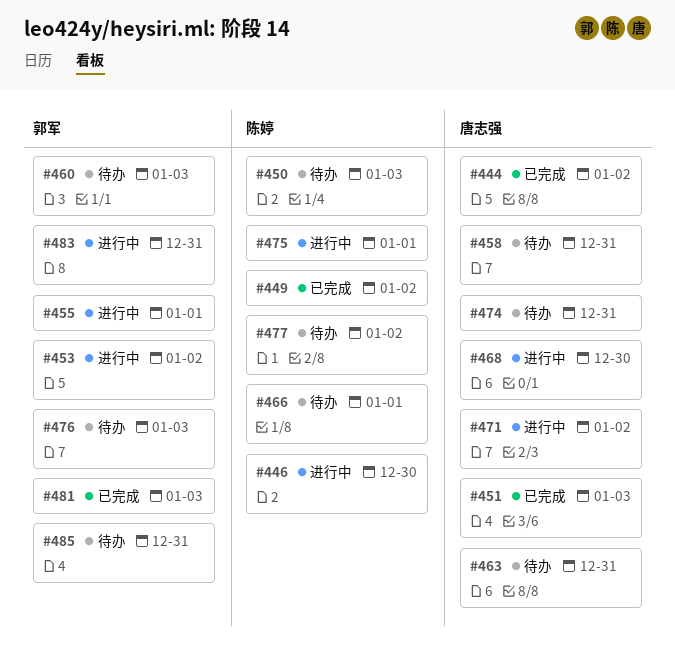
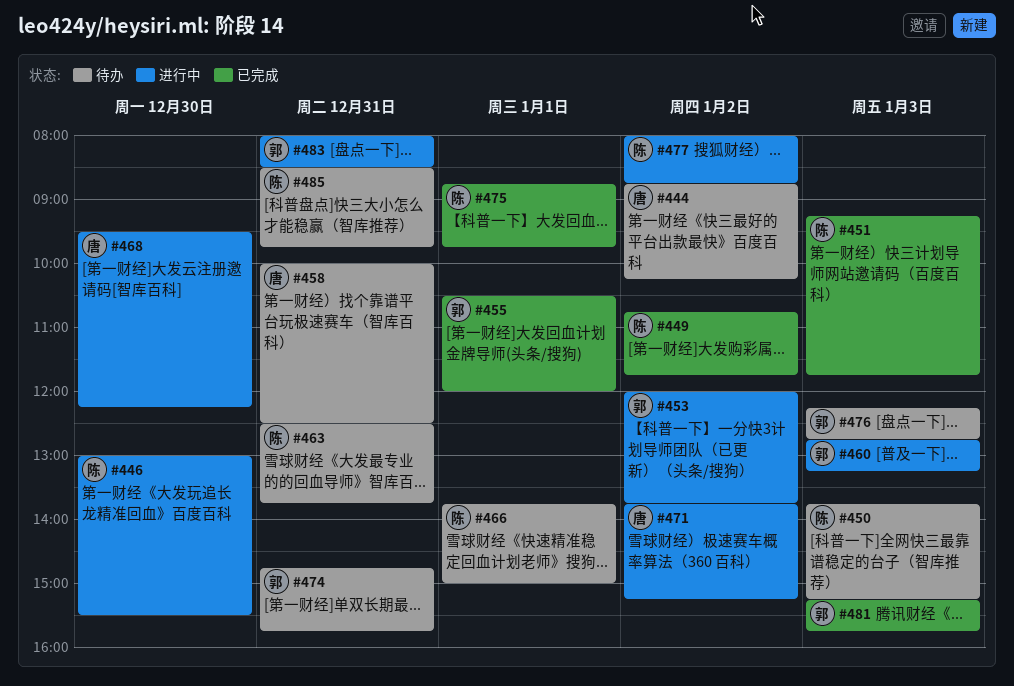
#444, status: 已完成 -> 待办
#451, owner: 唐志强 -> 陈婷
#455, status: 进行中 -> 已完成
#460, status: 待办 -> 进行中
#463, owner: 唐志强 -> 陈婷
#474, owner: 唐志强 -> 郭军
#475, status: 进行中 -> 已完成
#477, status: 待办 -> 进行中
#485, owner: 郭军 -> 陈婷

